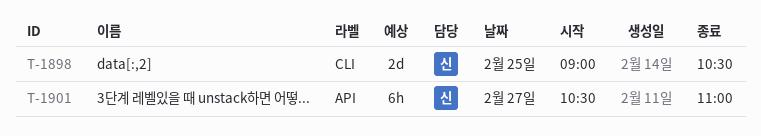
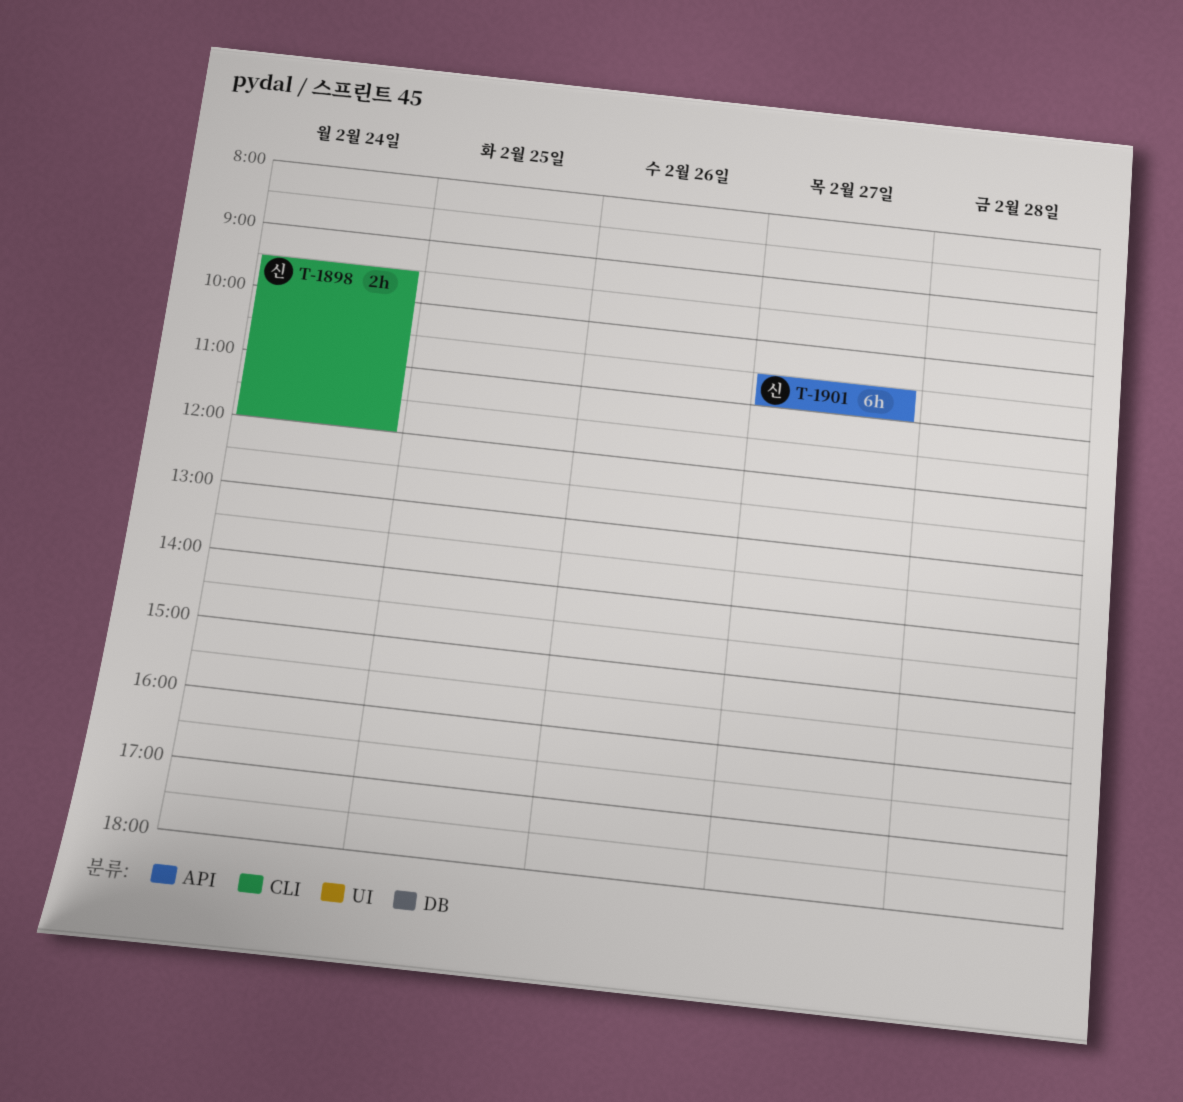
T-1898, estimate: 2d -> 2h
T-1898, day: Feb 25 -> Feb 24
T-1898, begins: 09:00 -> 09:30
T-1898, ends: 10:30 -> 12:00

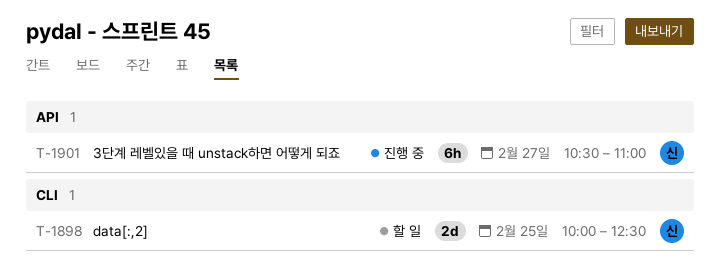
T-1898, estimate: 2h -> 2d
T-1898, day: Feb 24 -> Feb 25
T-1898, begins: 09:30 -> 10:00
T-1898, ends: 12:00 -> 12:30

